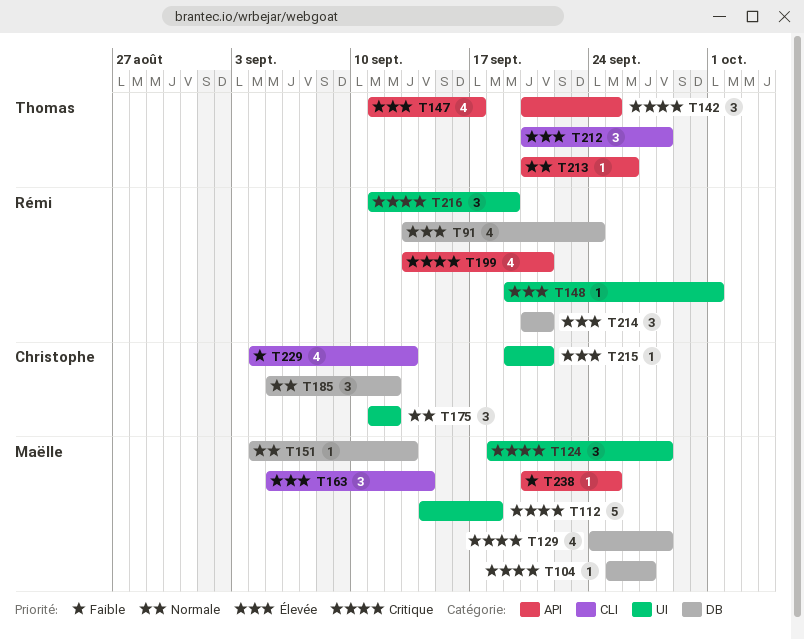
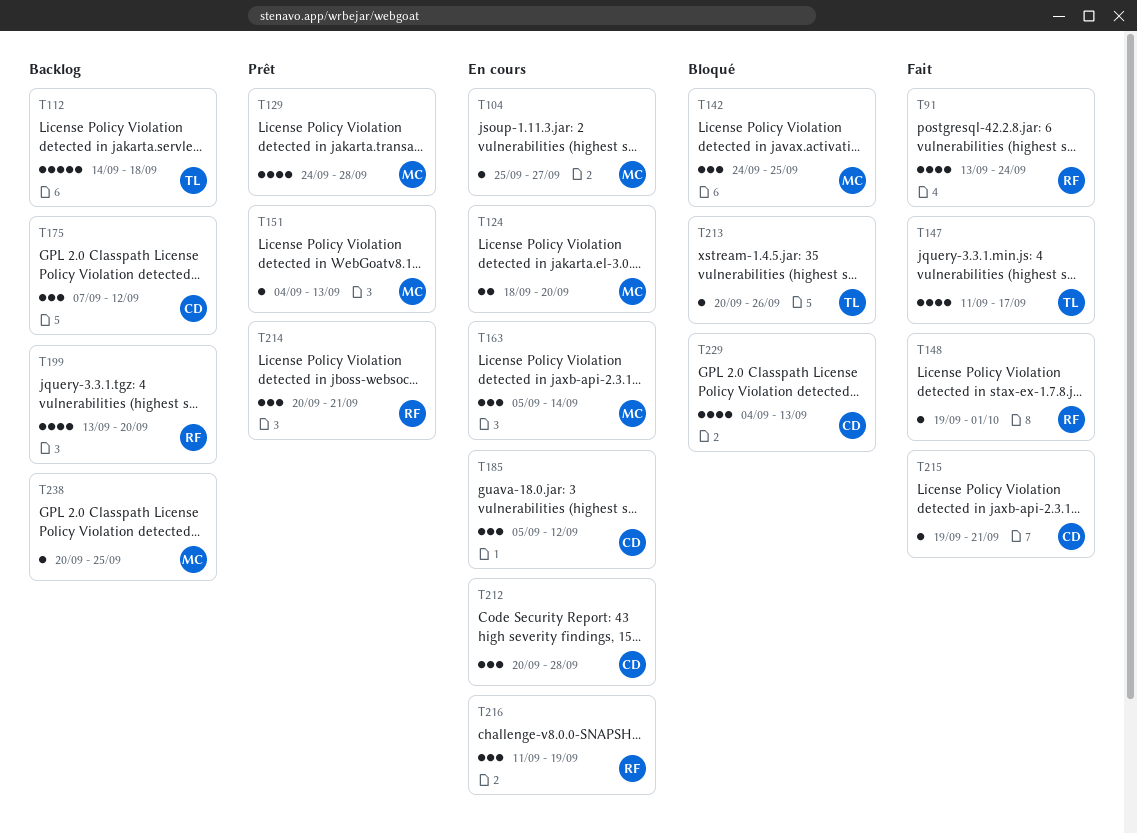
T112, owner: Maëlle -> Thomas
T124, estimate: 3 -> 2
T124, due: Sep 28 -> Sep 20
T142, owner: Thomas -> Maëlle
T142, start: Sep 20 -> Sep 24
T175, start: Sep 11 -> Sep 7
T199, due: Sep 21 -> Sep 20
T212, owner: Thomas -> Christophe

